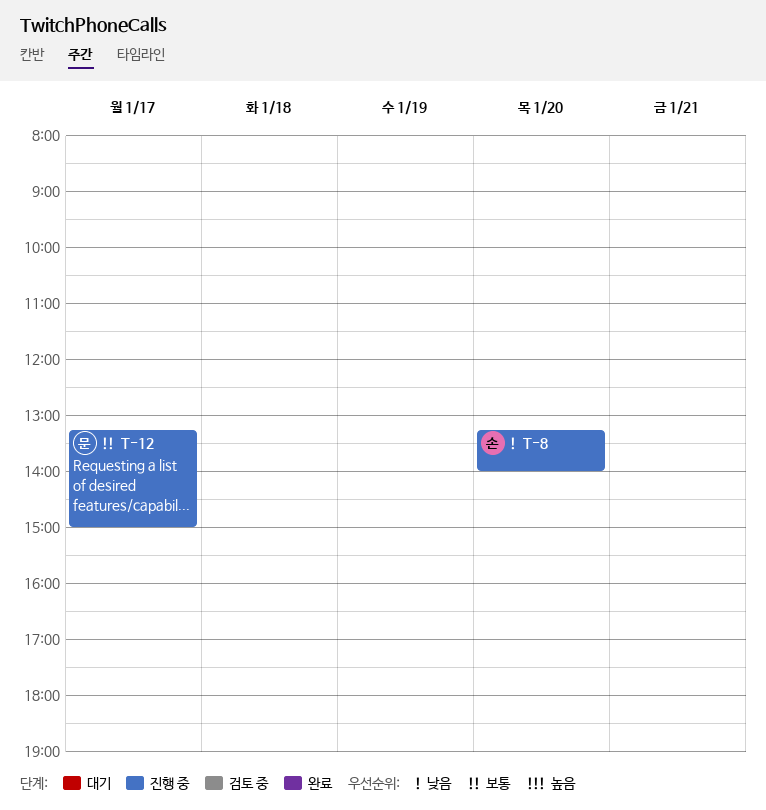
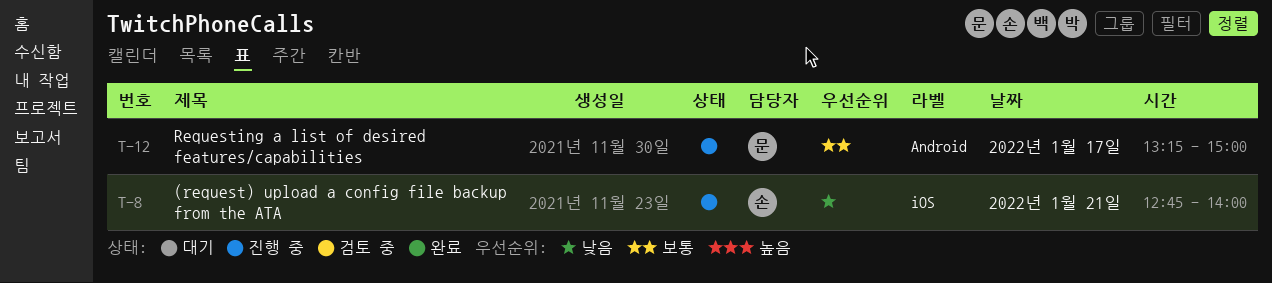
T-8, day: Jan 20 -> Jan 21
T-8, begins: 13:15 -> 12:45

